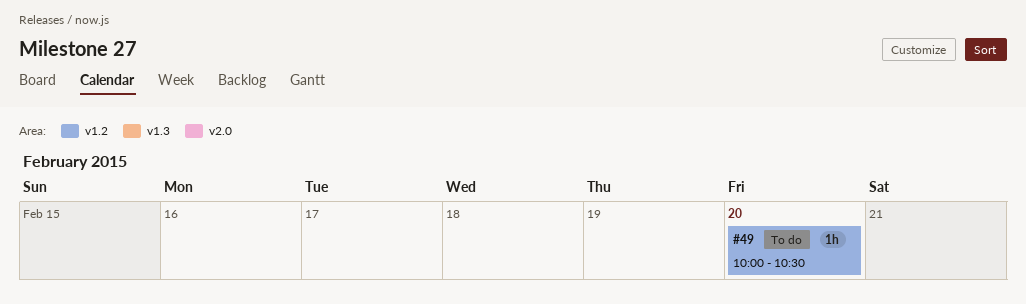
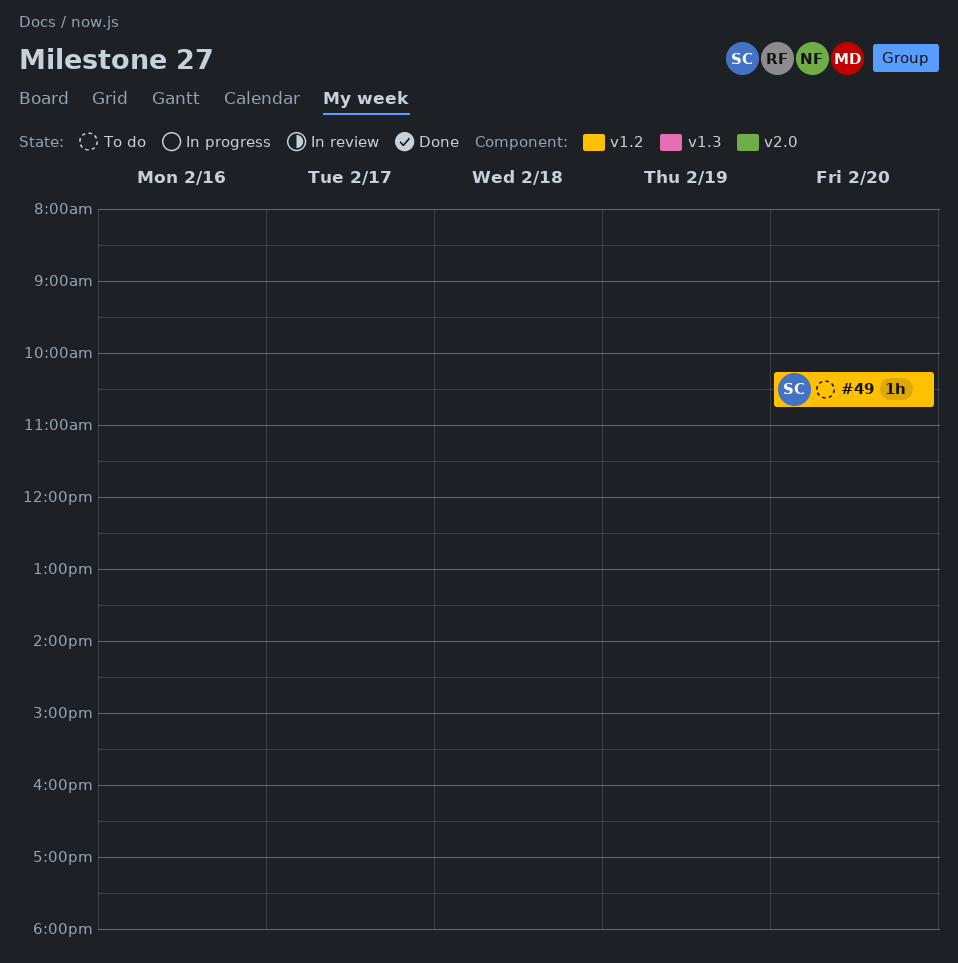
#49, begins: 10:00 -> 10:15
#49, ends: 10:30 -> 10:45

